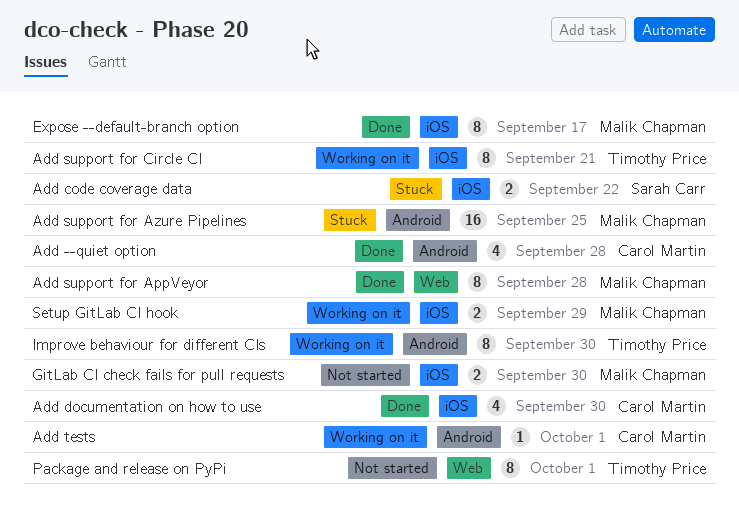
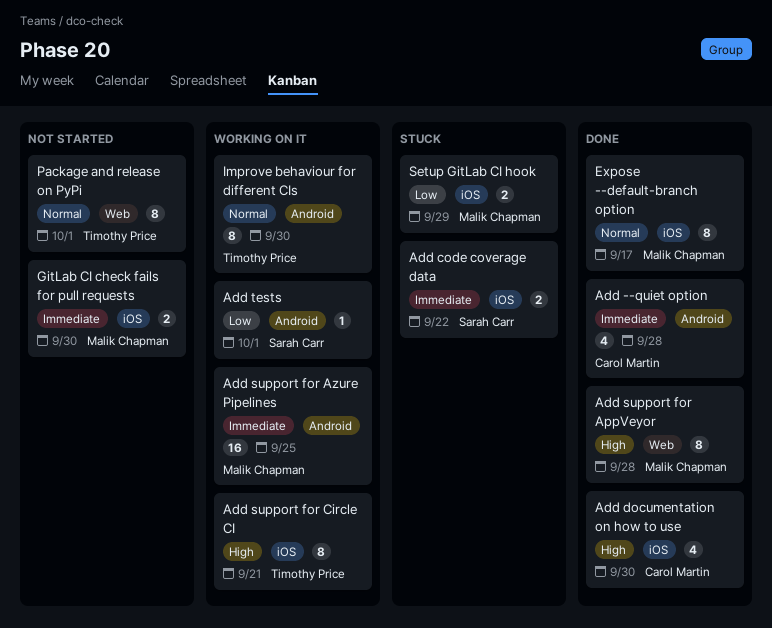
Add support for Azure Pipelines, status: Stuck -> Working on it
Add tests, owner: Carol Martin -> Sarah Carr
Setup GitLab CI hook, status: Working on it -> Stuck

